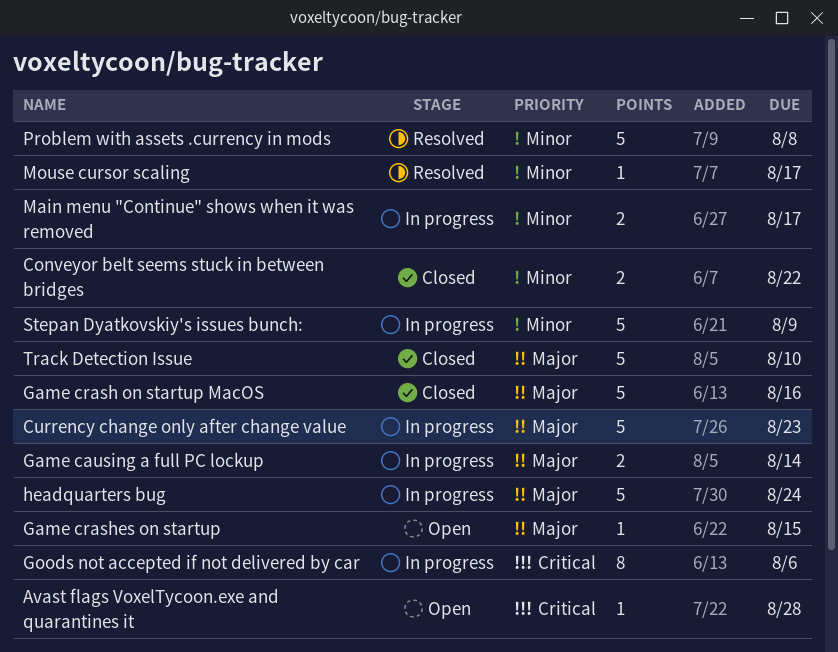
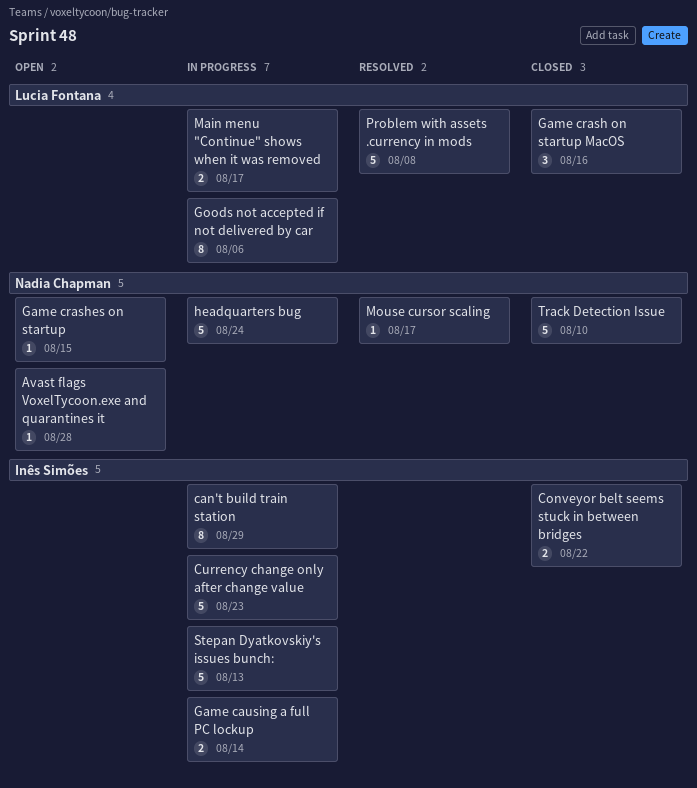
can't build train station: none -> present
Game crash on startup MacOS, estimate: 5 -> 3
Stepan Dyatkovskiy's issues bunch:, due: Aug 9 -> Aug 13

